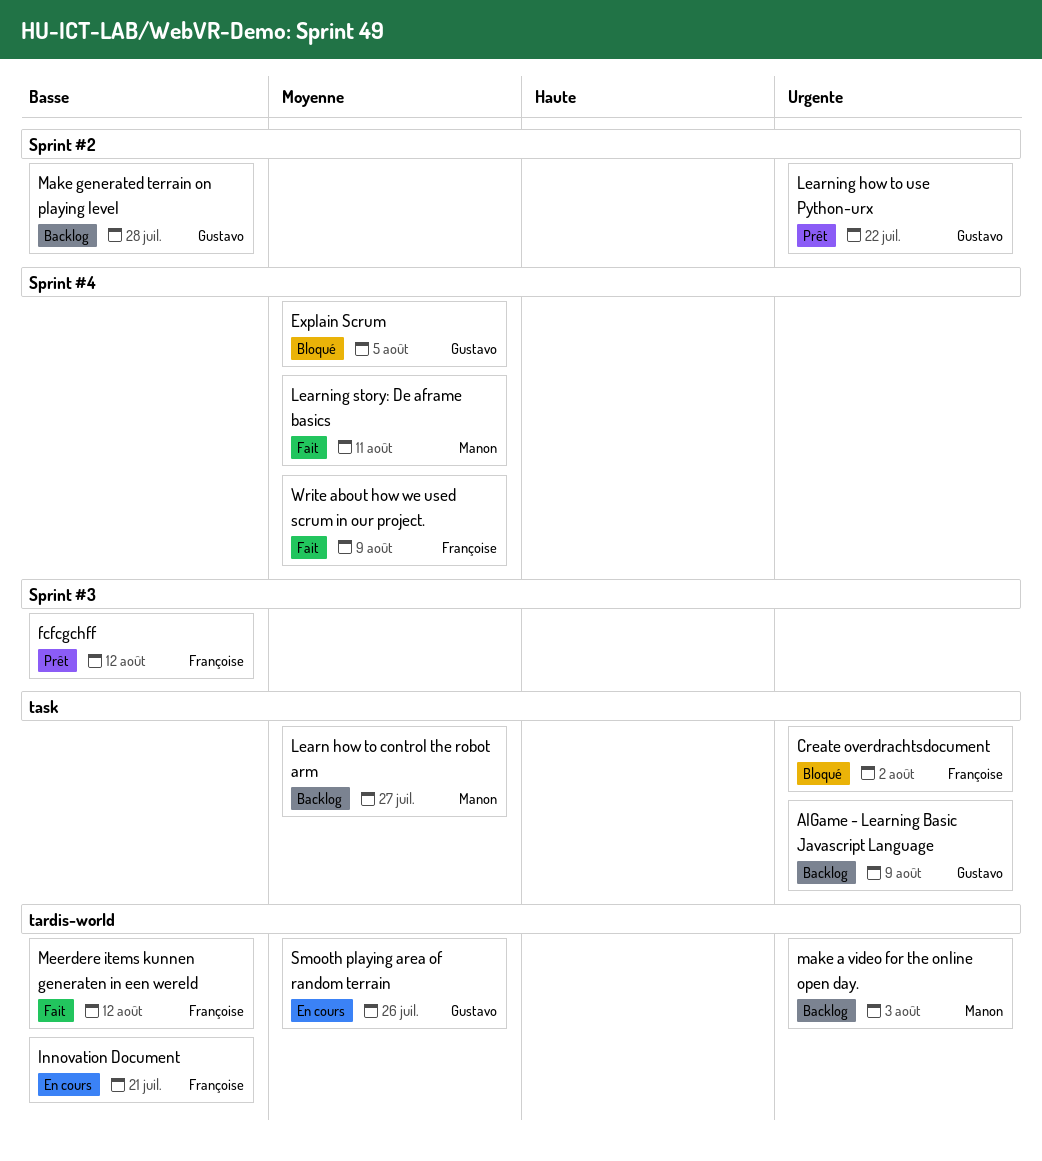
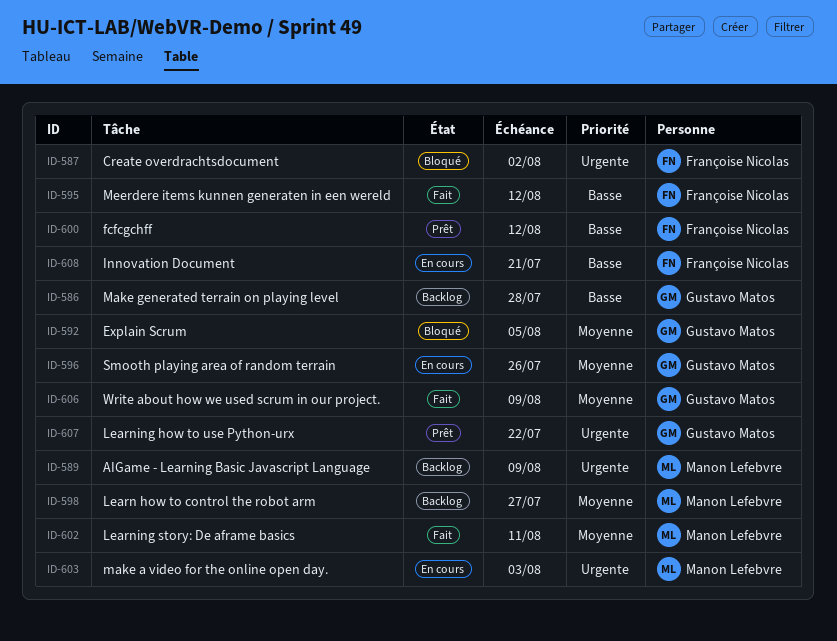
AIGame - Learning Basic Javascript Language, owner: Gustavo Matos -> Manon Lefebvre
make a video for the online open day., status: Backlog -> En cours
Write about how we used scrum in our project., owner: Françoise Nicolas -> Gustavo Matos

